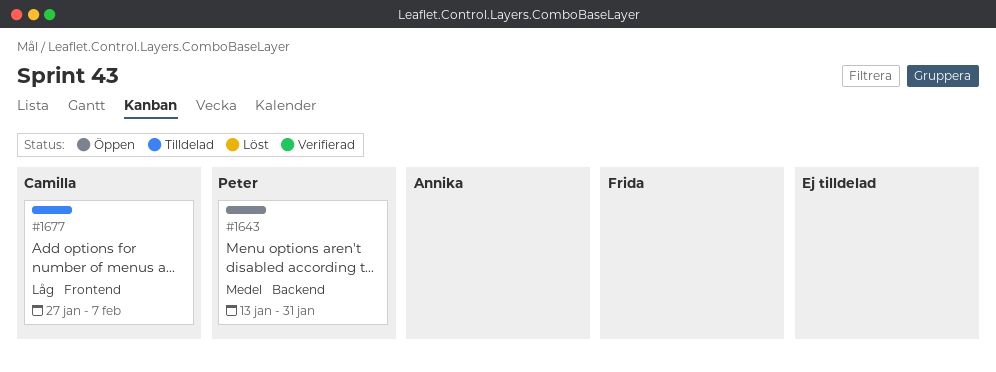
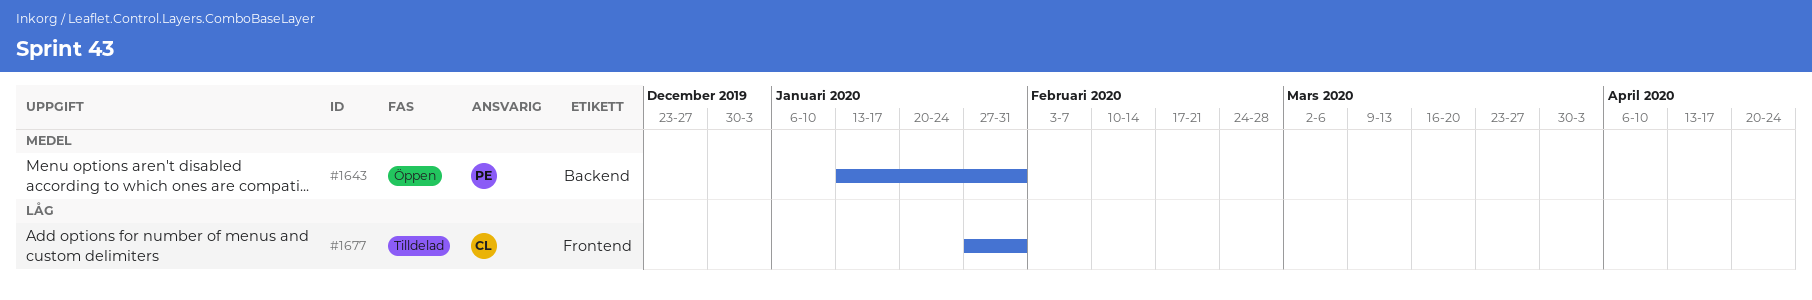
#1677, due: Feb 7 -> Jan 31

